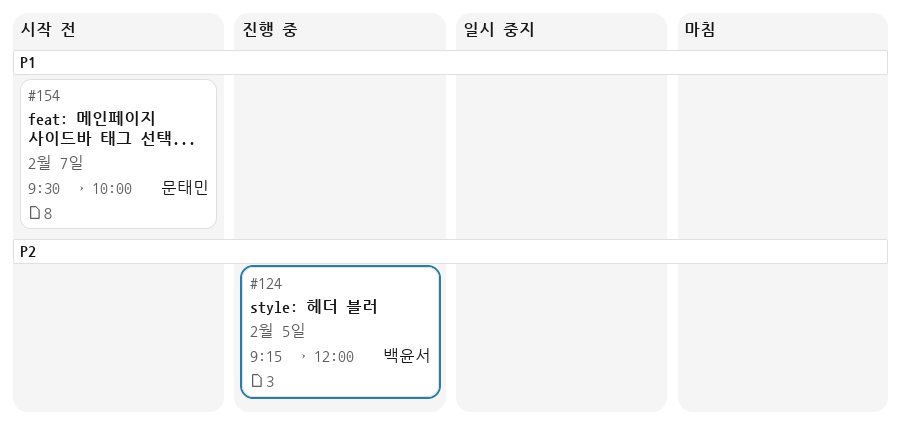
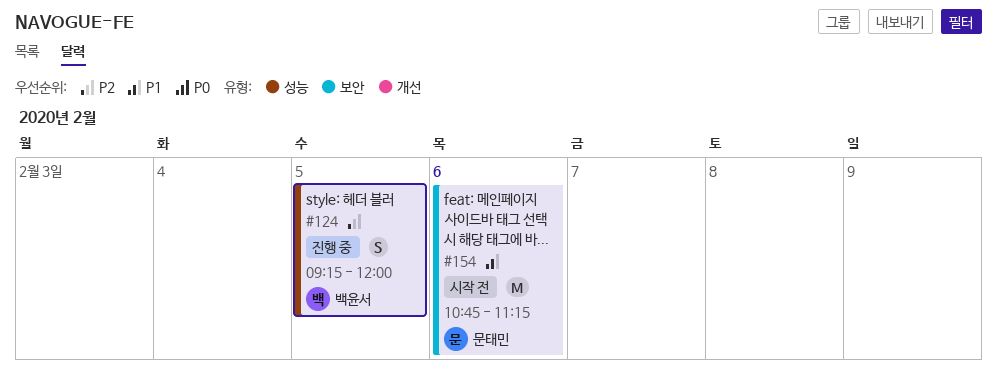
#154, day: Feb 7 -> Feb 6
#154, begins: 09:30 -> 10:45
#154, ends: 10:00 -> 11:15

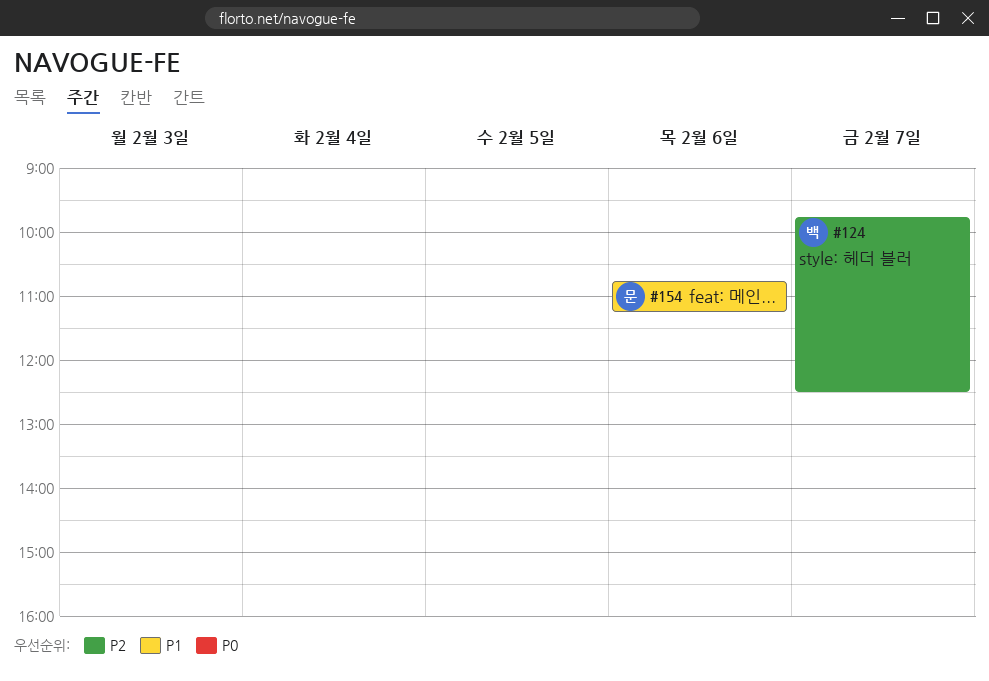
#124, day: Feb 5 -> Feb 7
#124, begins: 09:15 -> 09:45
#124, ends: 12:00 -> 12:30

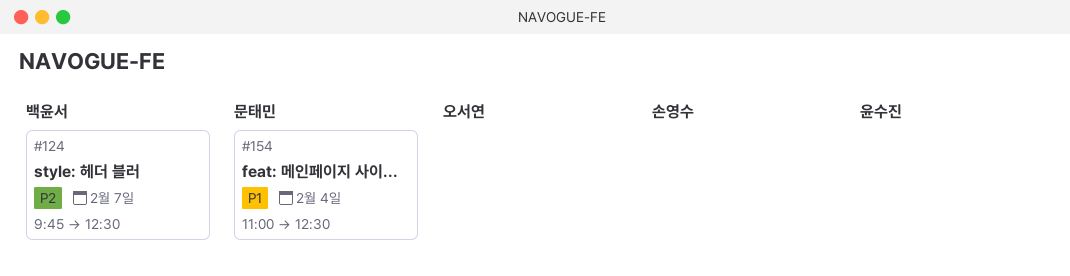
#154, day: Feb 6 -> Feb 4
#154, begins: 10:45 -> 11:00
#154, ends: 11:15 -> 12:30

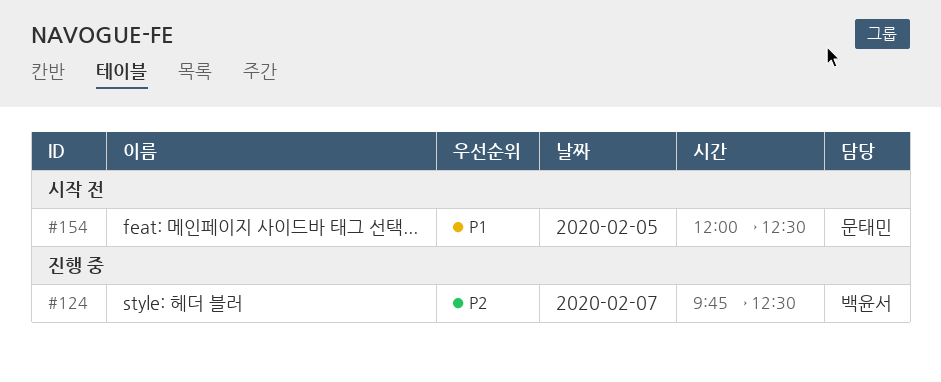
#154, day: Feb 4 -> Feb 5
#154, begins: 11:00 -> 12:00

